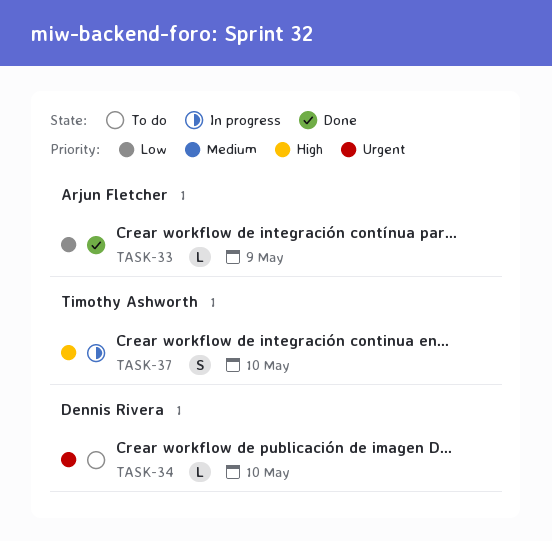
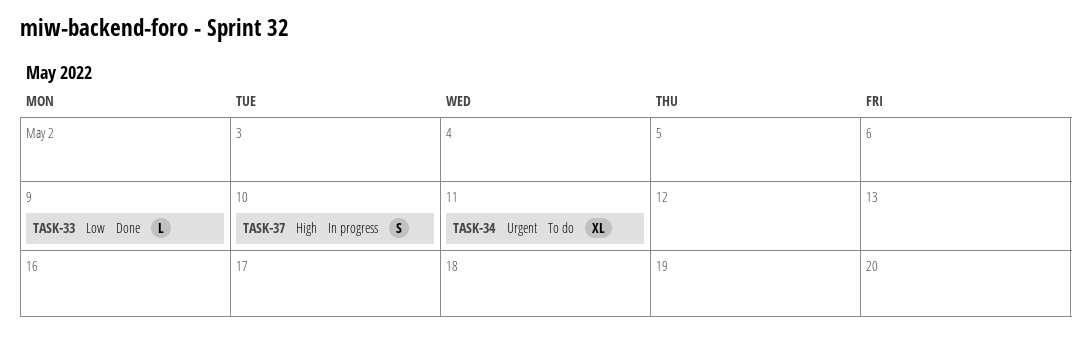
TASK-34, estimate: L -> XL
TASK-34, due: May 10 -> May 11

